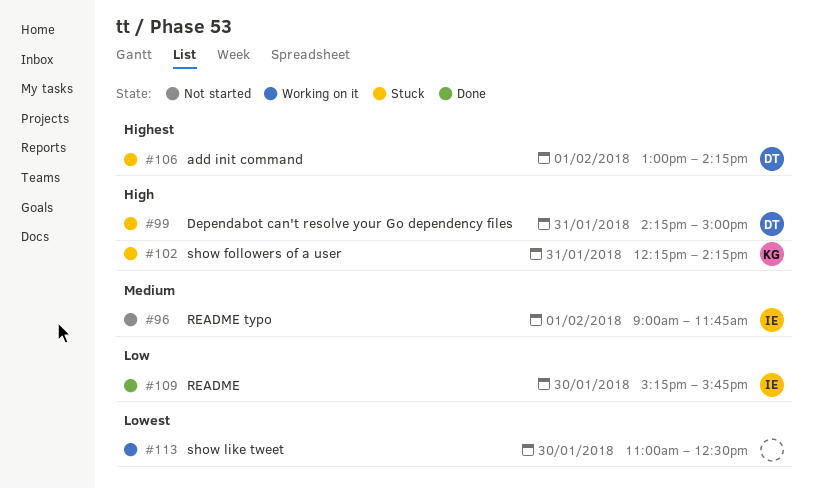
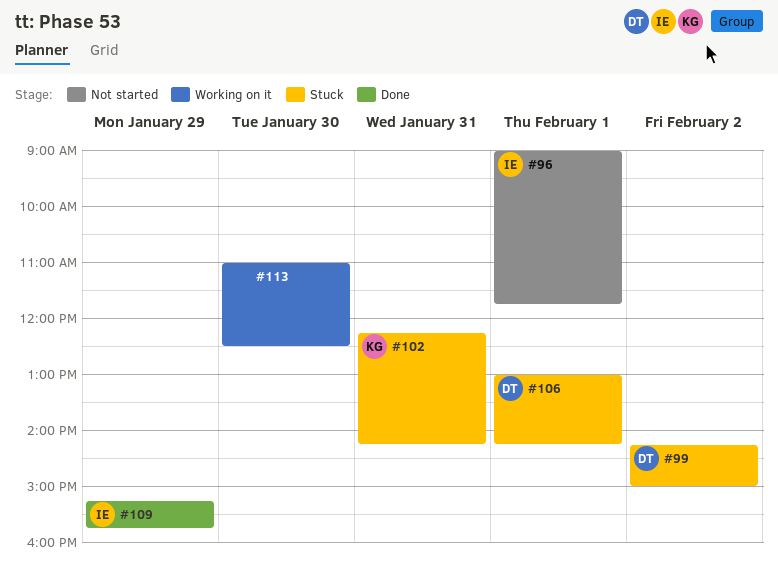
#99, day: Jan 31 -> Feb 2
#109, day: Jan 30 -> Jan 29

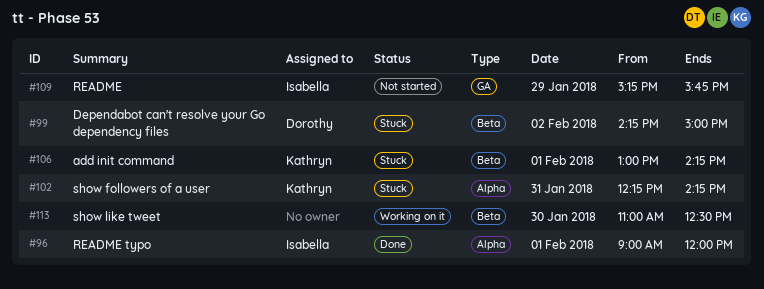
#96, status: Not started -> Done
#96, ends: 11:45 -> 12:00
#106, owner: Dorothy -> Kathryn
#109, status: Done -> Not started

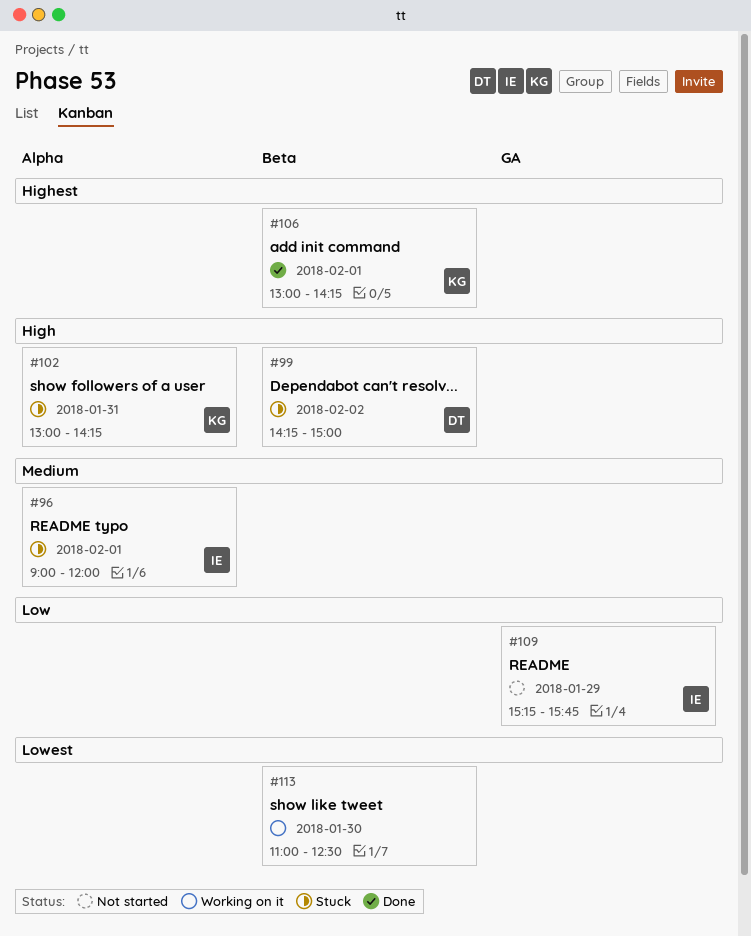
#96, status: Done -> Stuck
#102, begins: 12:15 -> 13:00
#106, status: Stuck -> Done

